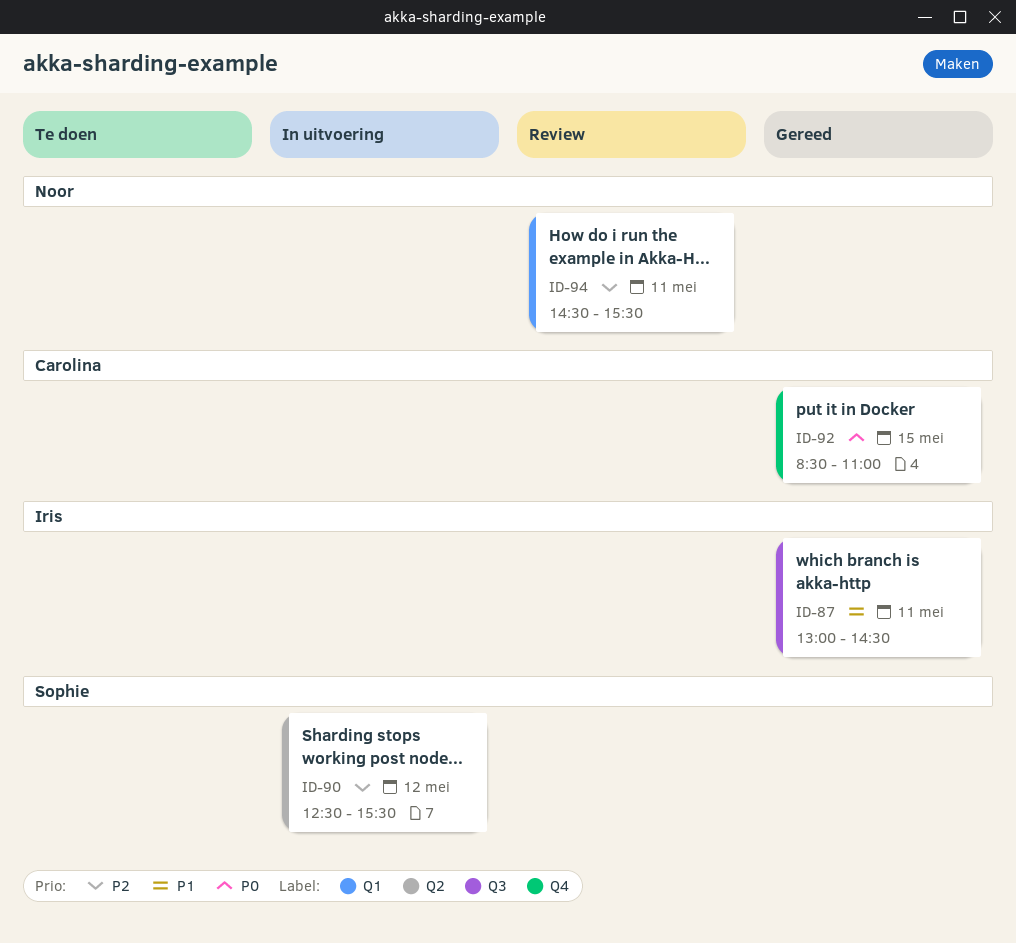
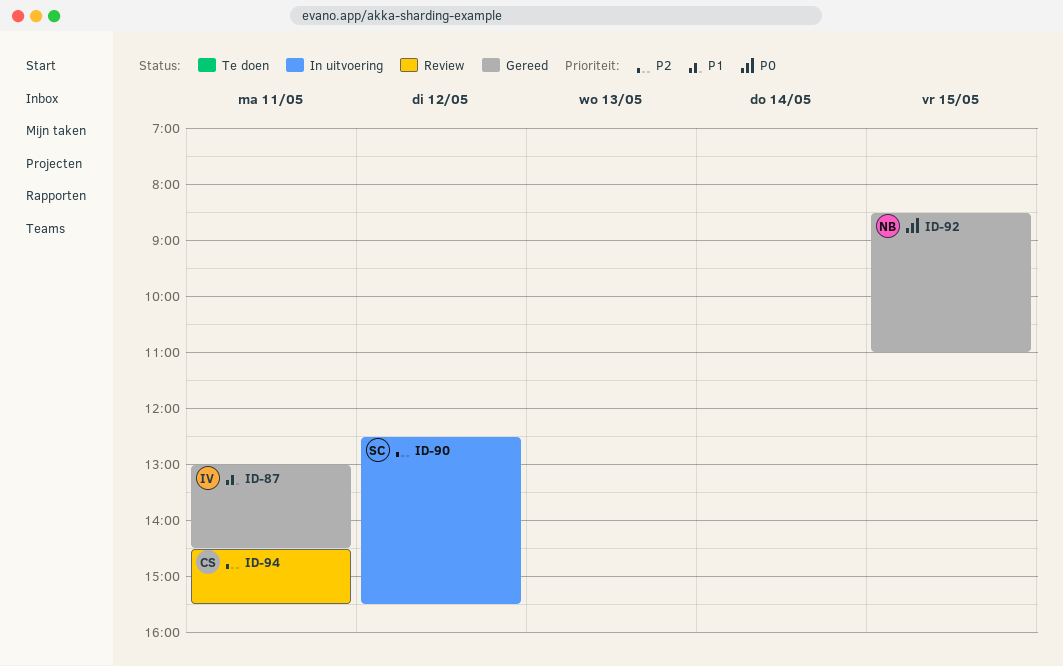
ID-92, owner: Carolina -> Noor
ID-94, owner: Noor -> Carolina

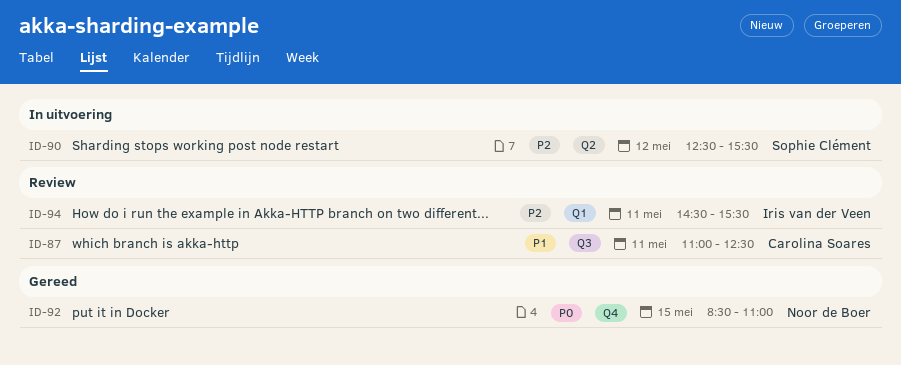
ID-87, status: Gereed -> Review
ID-87, owner: Iris van der Veen -> Carolina Soares
ID-87, begins: 13:00 -> 11:00
ID-87, ends: 14:30 -> 12:30
ID-94, owner: Carolina Soares -> Iris van der Veen

